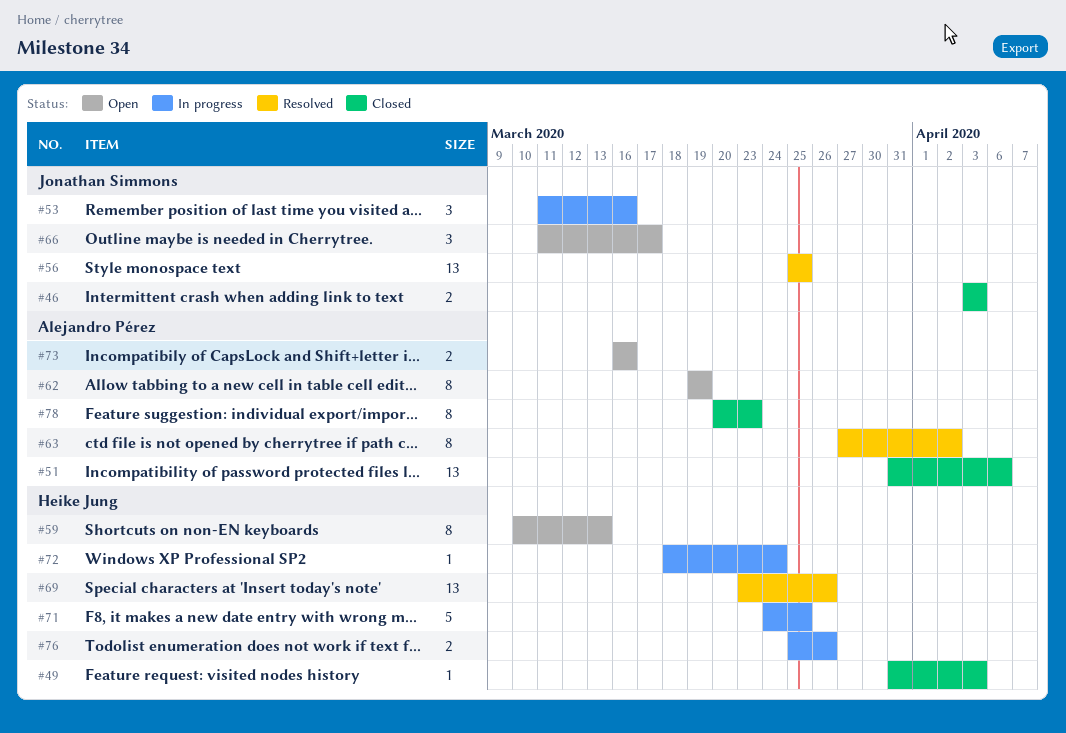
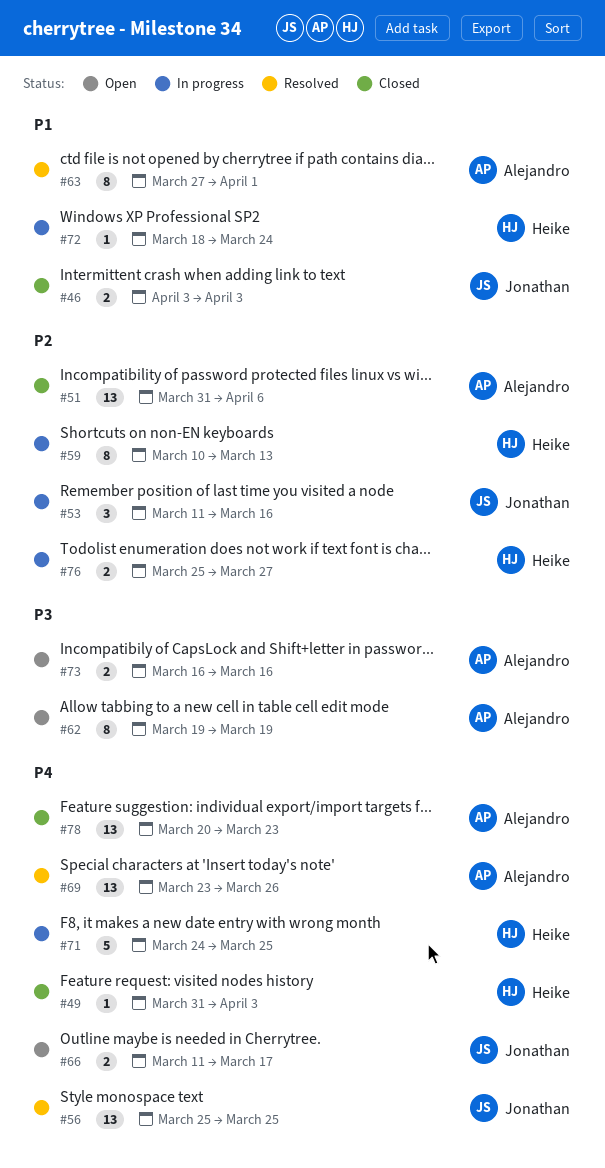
#59, status: Open -> In progress
#63, due: Apr 2 -> Apr 1
#66, estimate: 3 -> 2
#69, owner: Heike Jung -> Alejandro Pérez
#76, due: Mar 26 -> Mar 27
#78, estimate: 8 -> 13

